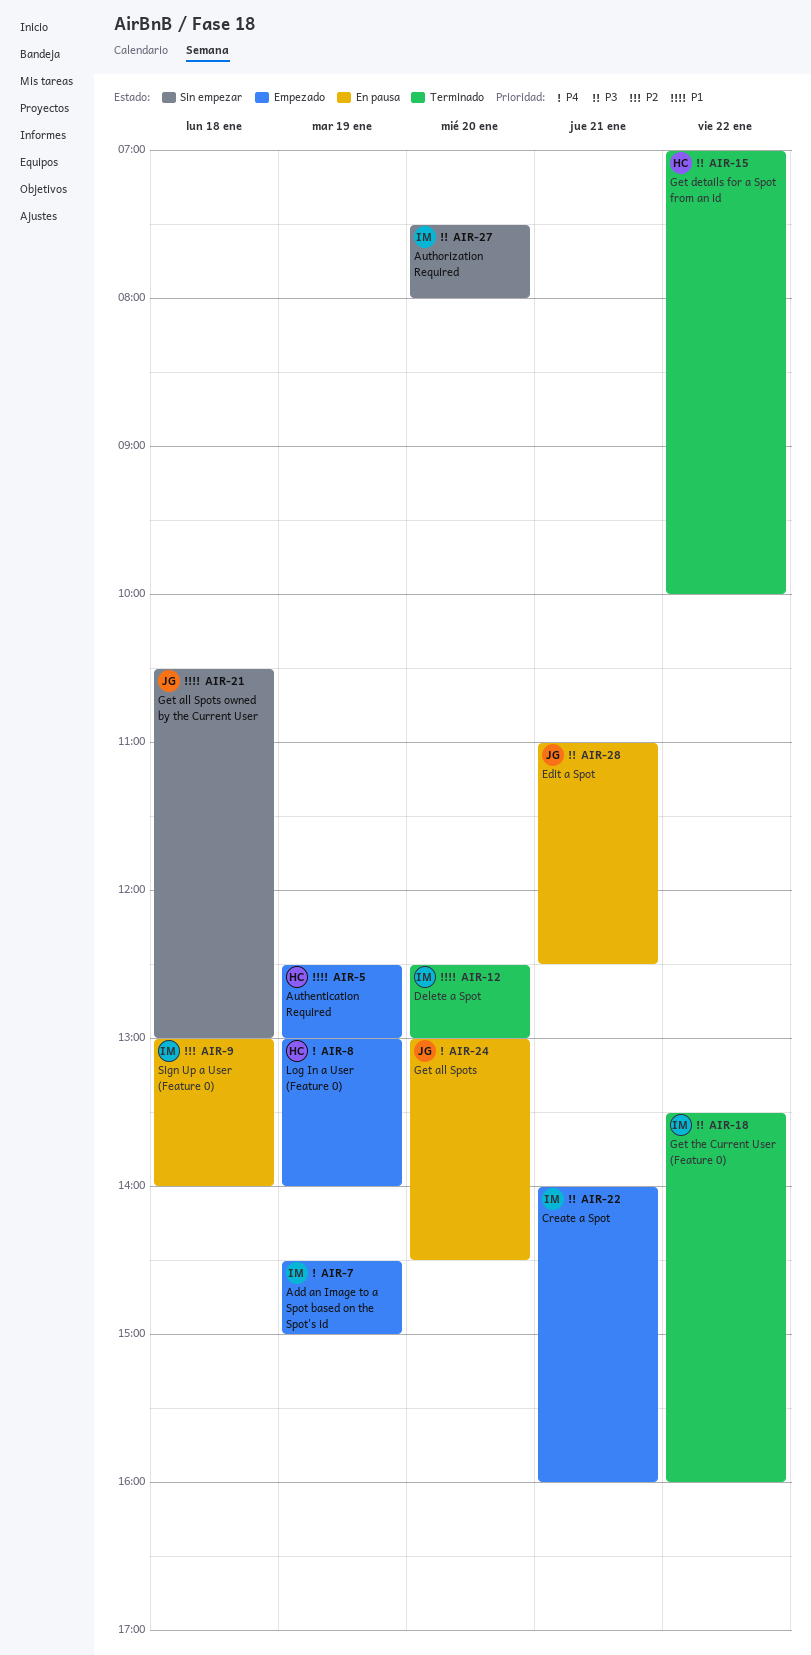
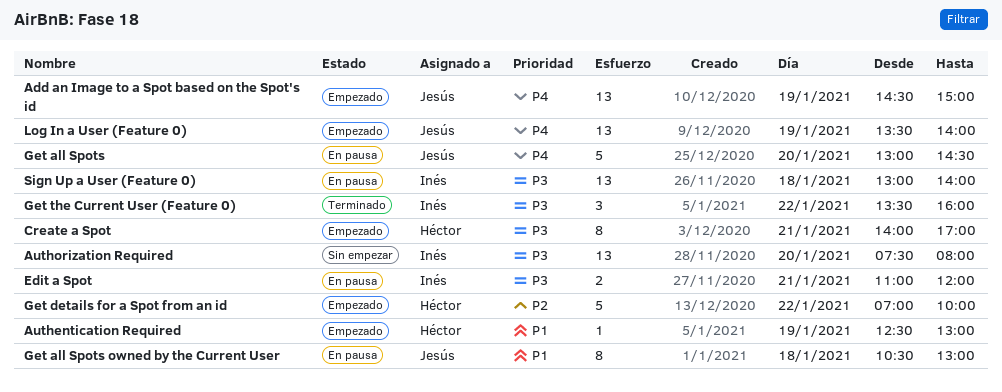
Add an Image to a Spot based on the Spot's id, owner: Inés -> Jesús
Create a Spot, owner: Inés -> Héctor
Create a Spot, ends: 16:00 -> 17:00
Delete a Spot: present -> none
Edit a Spot, owner: Jesús -> Inés
Edit a Spot, ends: 12:30 -> 12:00
Get all Spots owned by the Current User, status: Sin empezar -> En pausa
Get details for a Spot from an id, status: Terminado -> Empezado
Get details for a Spot from an id, priority: P3 -> P2
Log In a User (Feature 0), owner: Héctor -> Jesús
Log In a User (Feature 0), begins: 13:00 -> 13:30
Sign Up a User (Feature 0), priority: P2 -> P3

